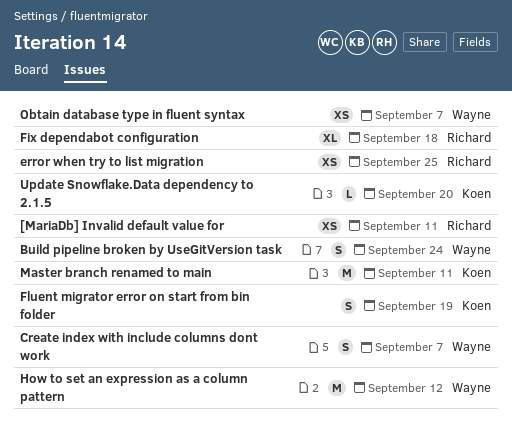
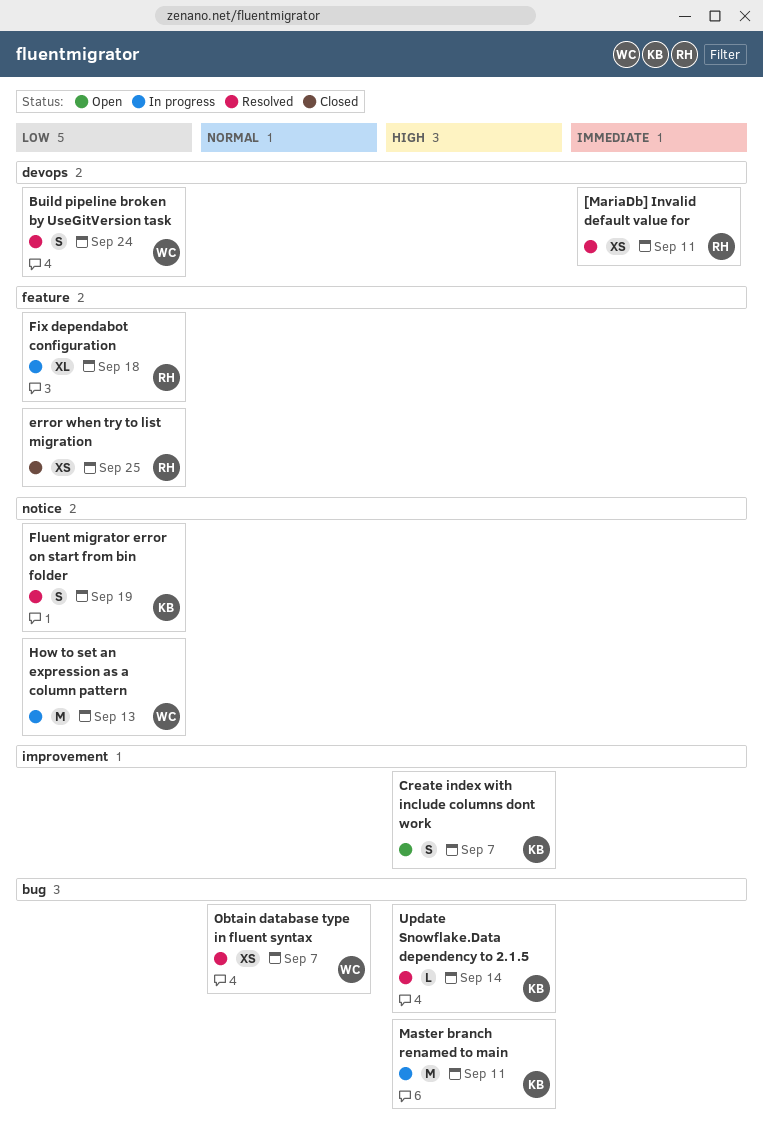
Create index with include columns dont work, owner: Wayne -> Koen
How to set an expression as a column pattern, due: Sep 12 -> Sep 13
Update Snowflake.Data dependency to 2.1.5, due: Sep 20 -> Sep 14

